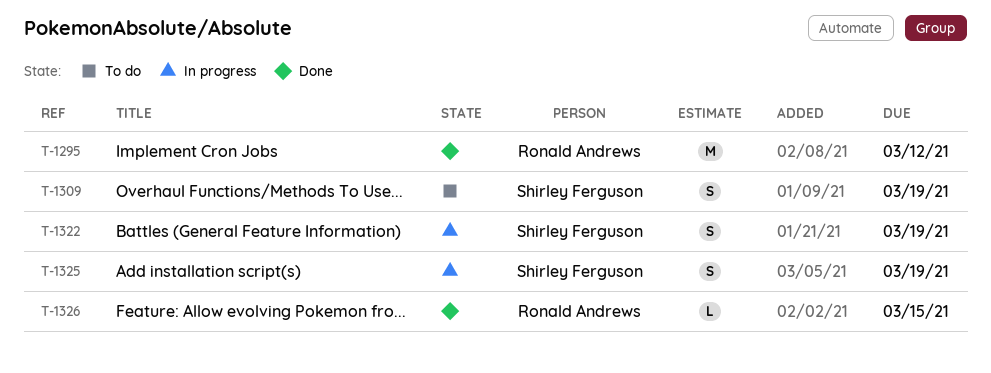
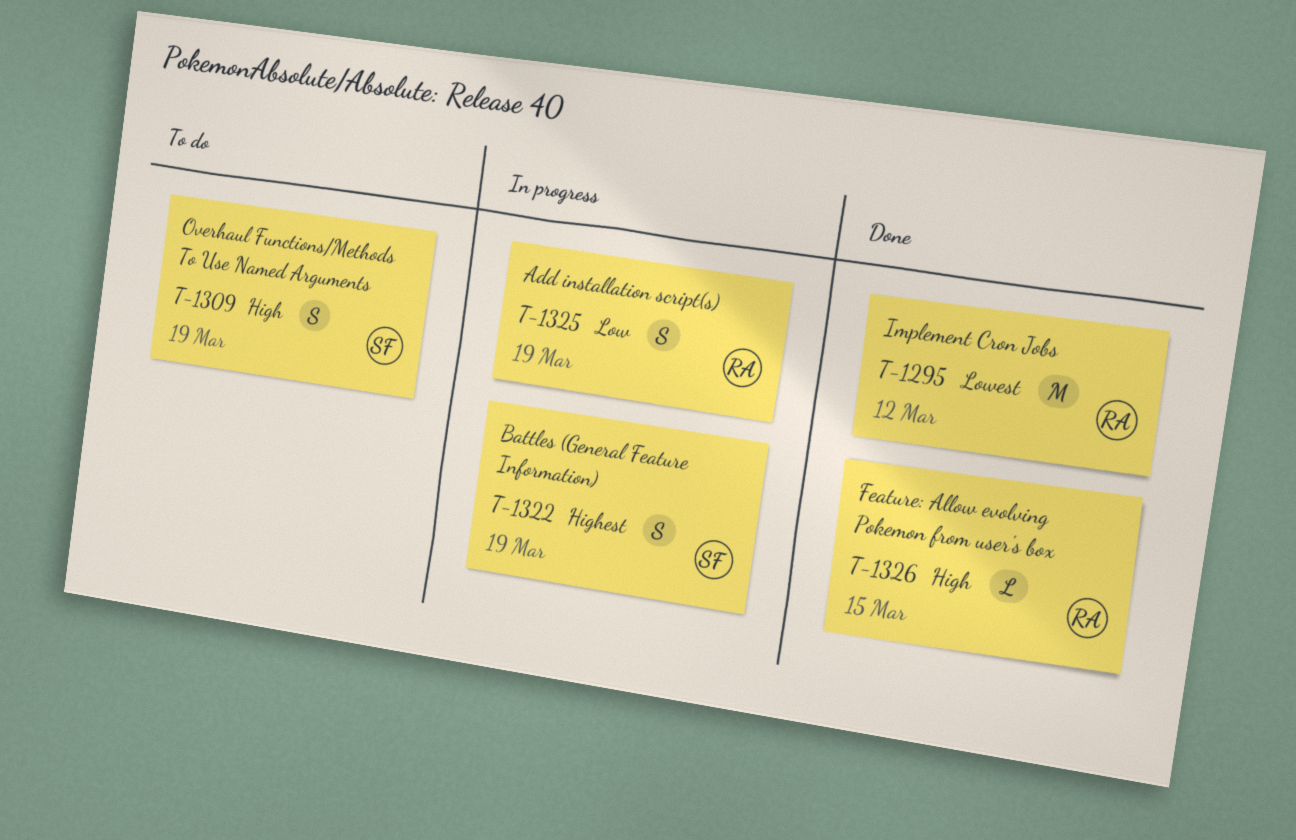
T-1325, owner: Shirley Ferguson -> Ronald Andrews

